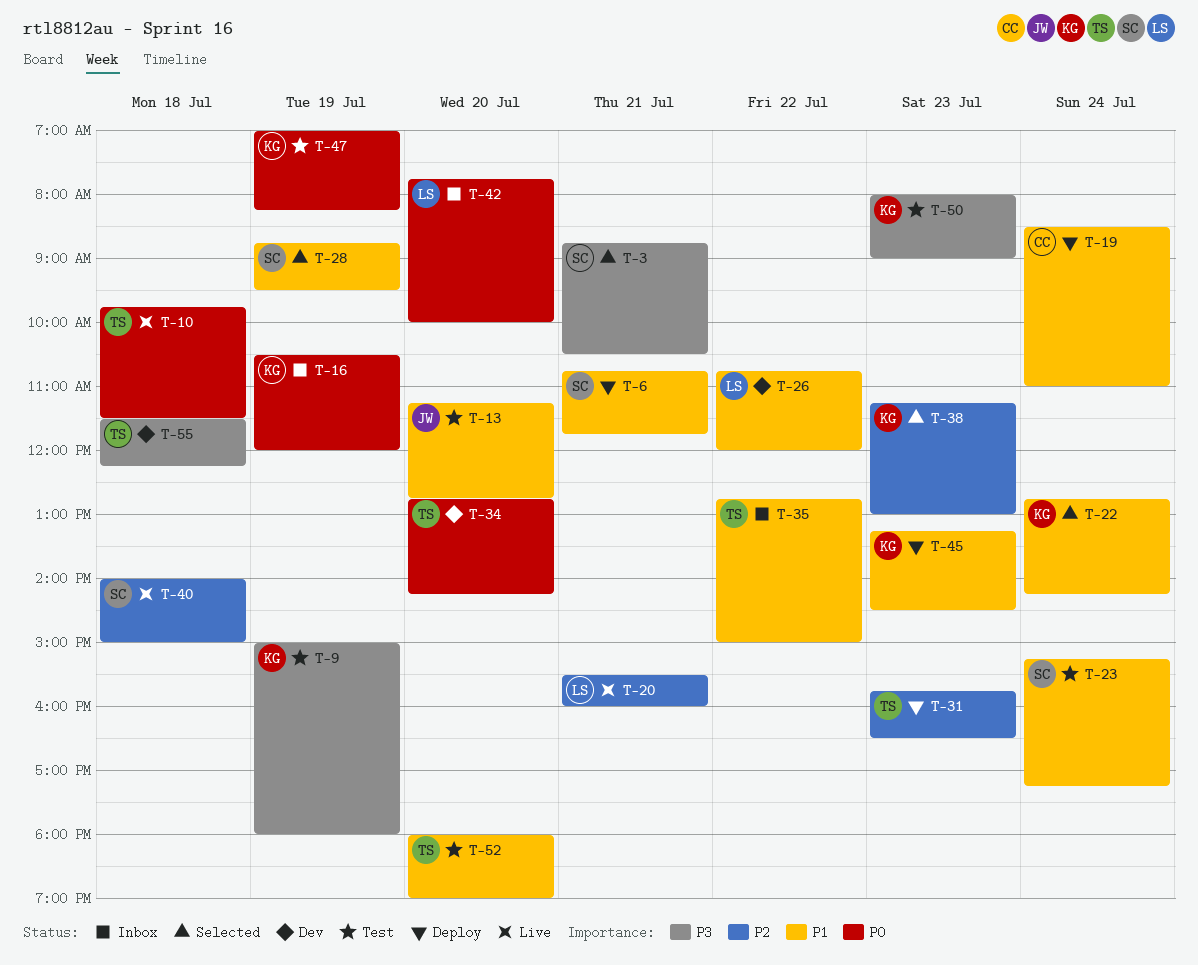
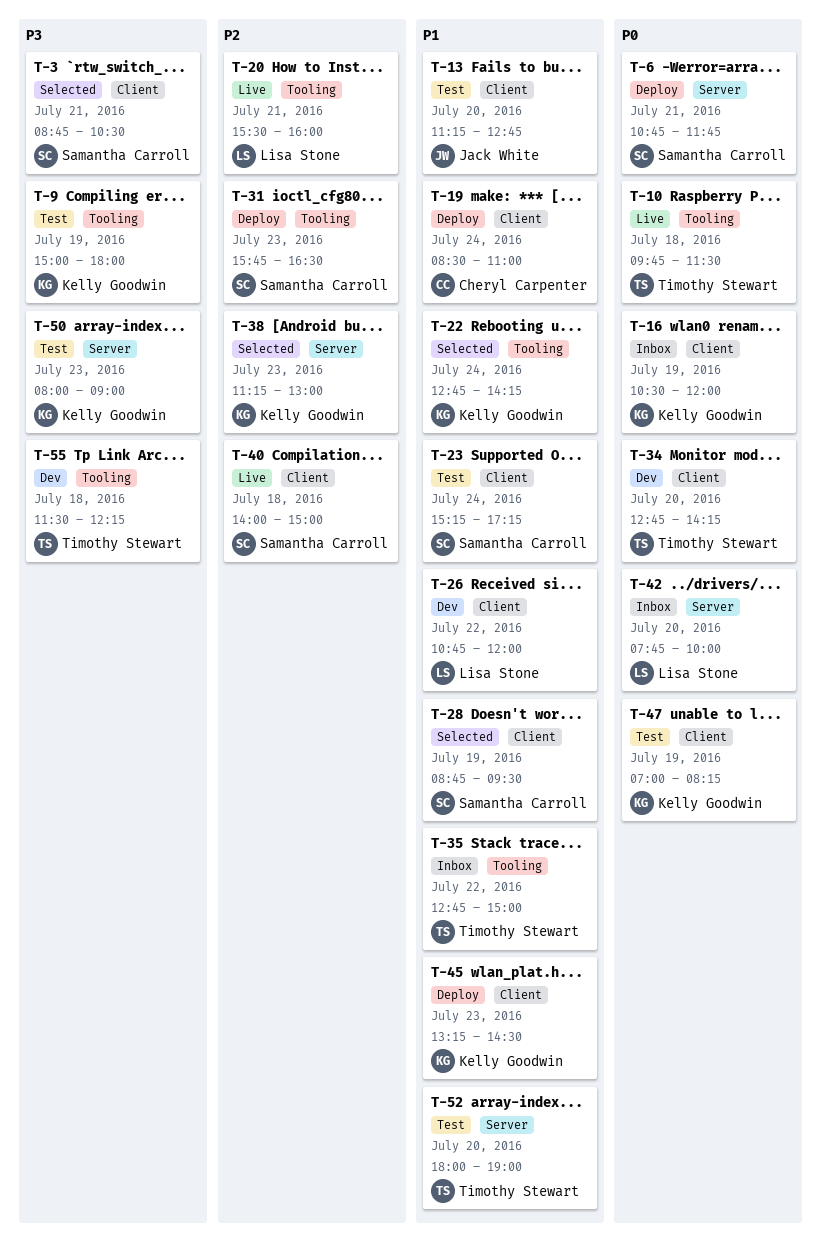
T-6, priority: P1 -> P0
T-31, owner: Timothy Stewart -> Samantha Carroll

